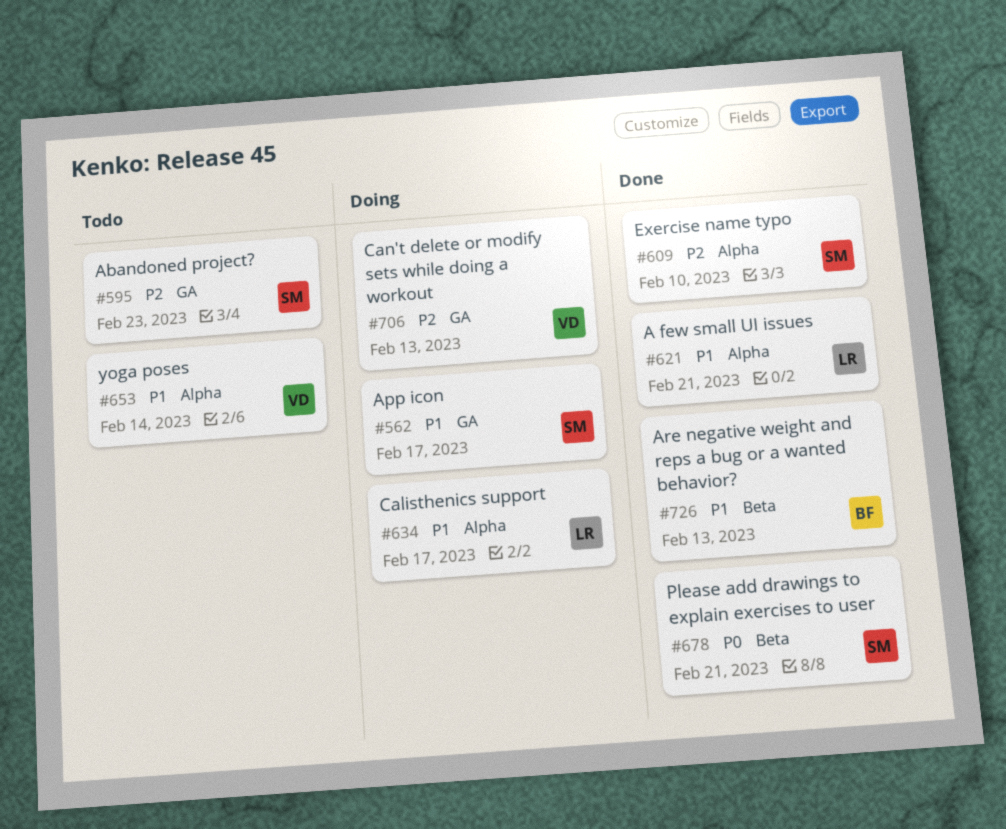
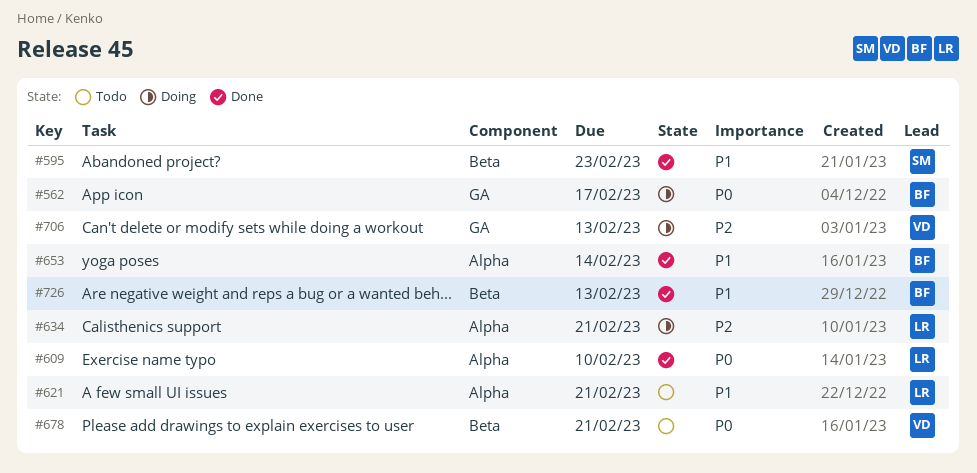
#562, owner: SM -> BF
#562, priority: P1 -> P0
#595, status: Todo -> Done
#595, priority: P2 -> P1
#595, label: GA -> Beta
#609, owner: SM -> LR
#609, priority: P2 -> P0
#621, status: Done -> Todo
#634, priority: P1 -> P2
#634, due: Feb 17 -> Feb 21
#653, status: Todo -> Done
#653, owner: VD -> BF
#678, status: Done -> Todo
#678, owner: SM -> VD

